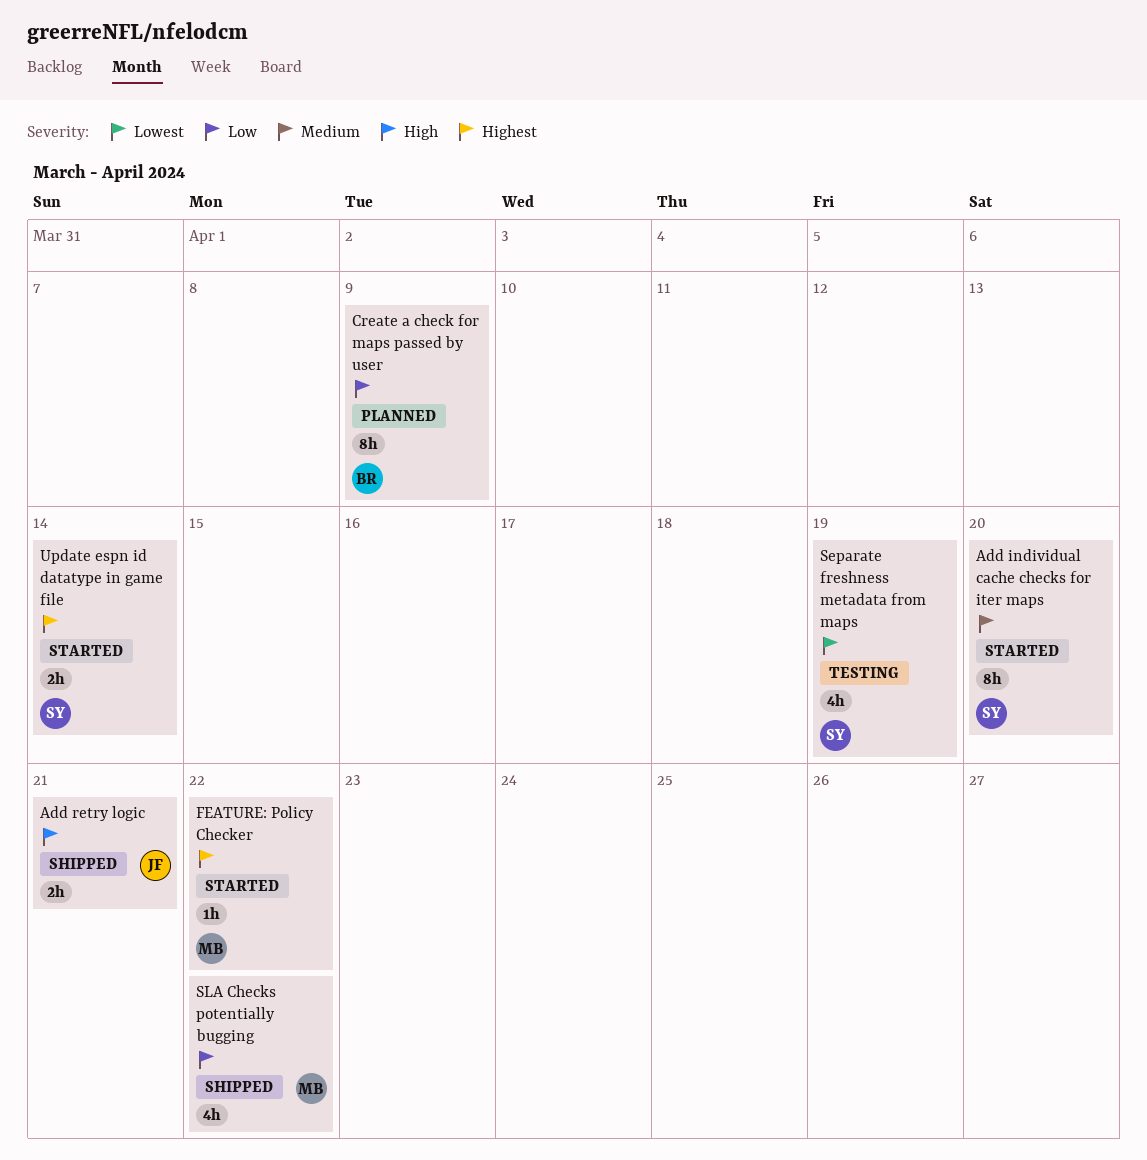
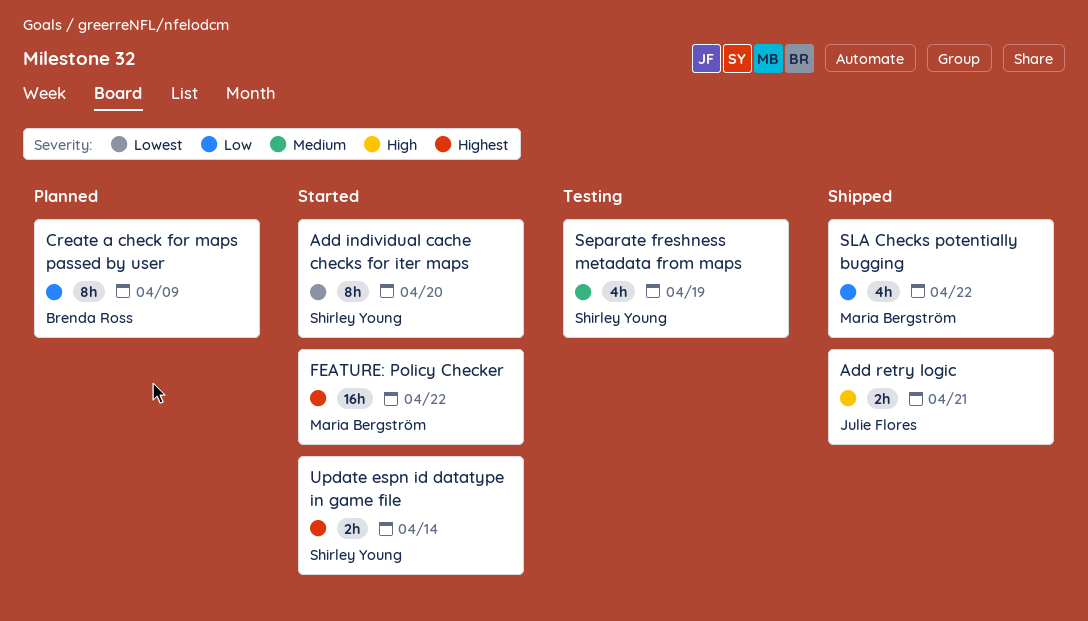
Add individual cache checks for iter maps, priority: Medium -> Lowest
FEATURE: Policy Checker, estimate: 1h -> 16h
Separate freshness metadata from maps, priority: Lowest -> Medium

